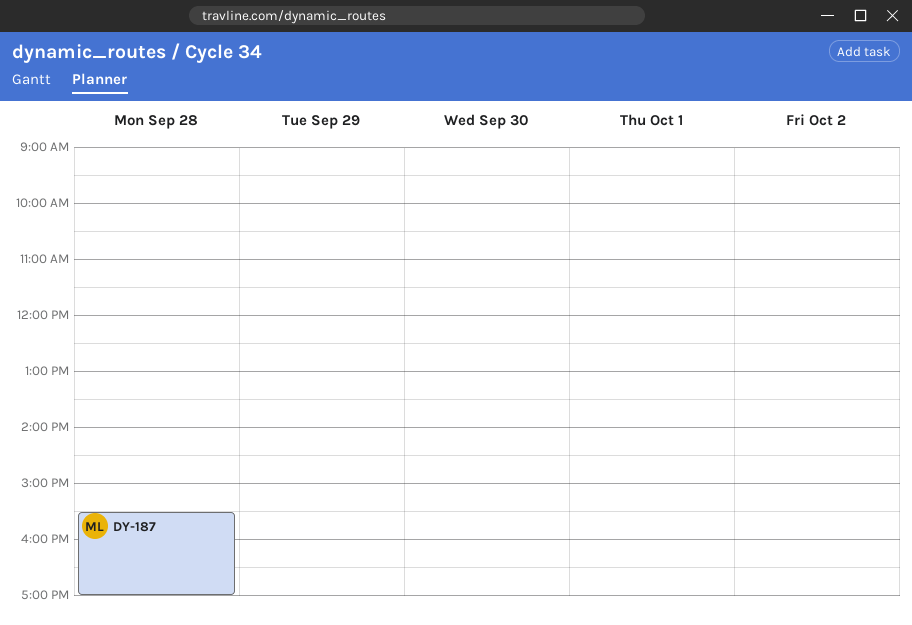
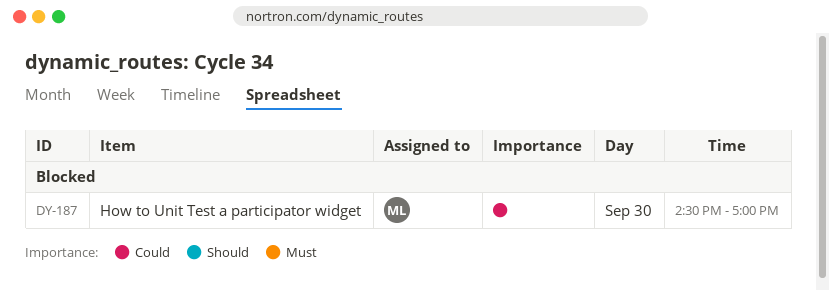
DY-187, day: Sep 28 -> Sep 30
DY-187, begins: 15:30 -> 14:30

